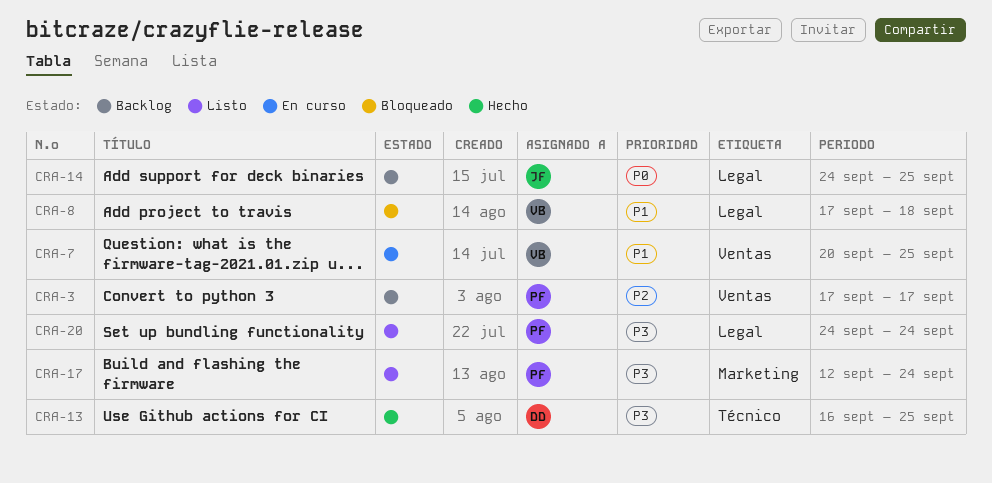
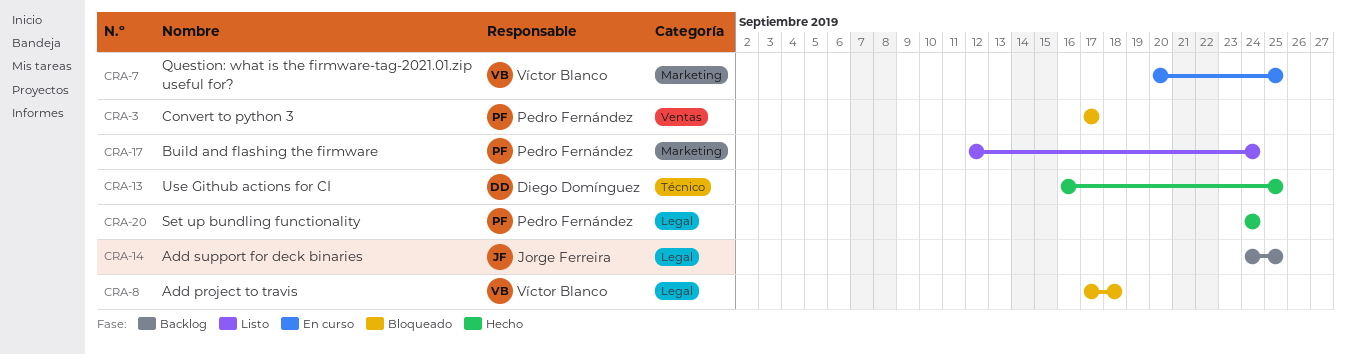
CRA-3, status: Backlog -> Bloqueado
CRA-7, label: Ventas -> Marketing
CRA-20, status: Listo -> Hecho

